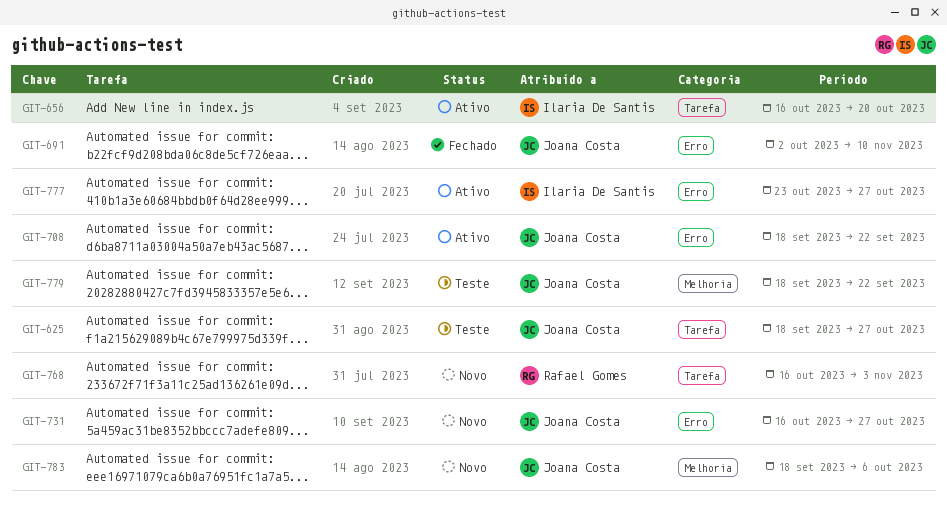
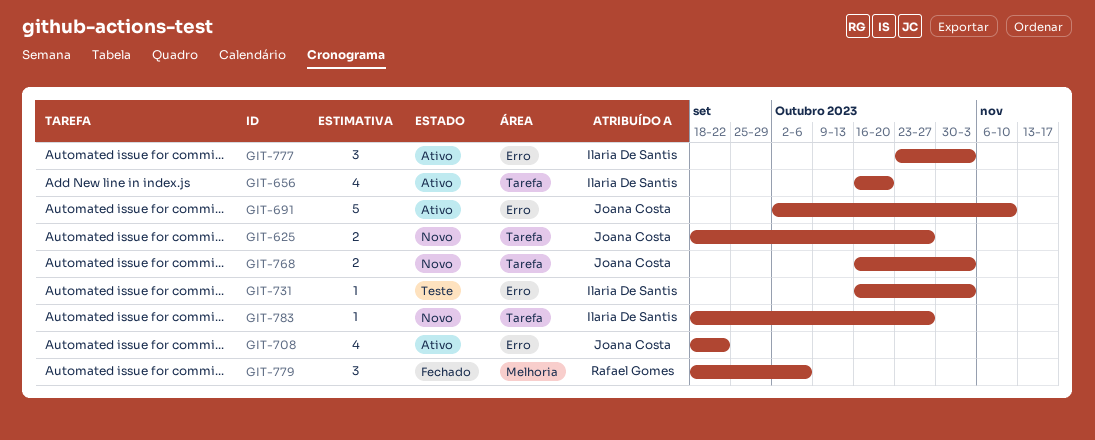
GIT-625, status: Teste -> Novo
GIT-691, status: Fechado -> Ativo
GIT-731, status: Novo -> Teste
GIT-731, owner: Joana Costa -> Ilaria De Santis
GIT-731, due: Oct 27 -> Nov 3
GIT-768, owner: Rafael Gomes -> Joana Costa
GIT-777, due: Oct 27 -> Nov 3
GIT-779, status: Teste -> Fechado
GIT-779, owner: Joana Costa -> Rafael Gomes
GIT-779, due: Sep 22 -> Oct 6
GIT-783, owner: Joana Costa -> Ilaria De Santis
GIT-783, label: Melhoria -> Tarefa
GIT-783, due: Oct 6 -> Oct 27

